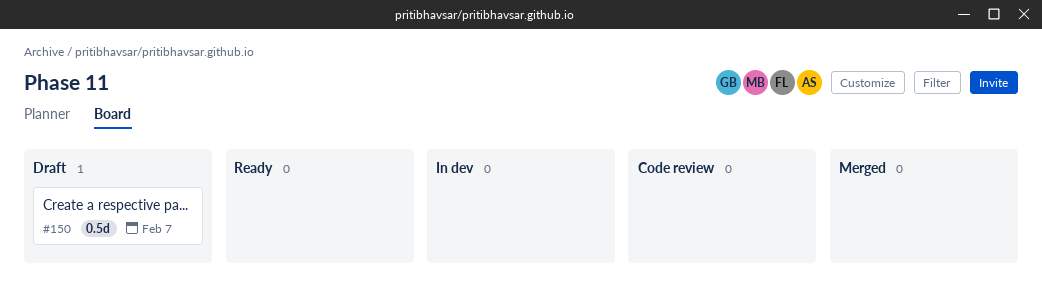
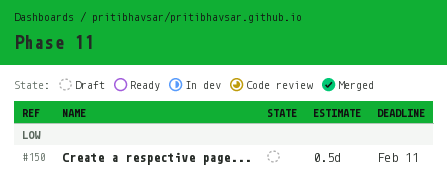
#150, due: Feb 7 -> Feb 11

